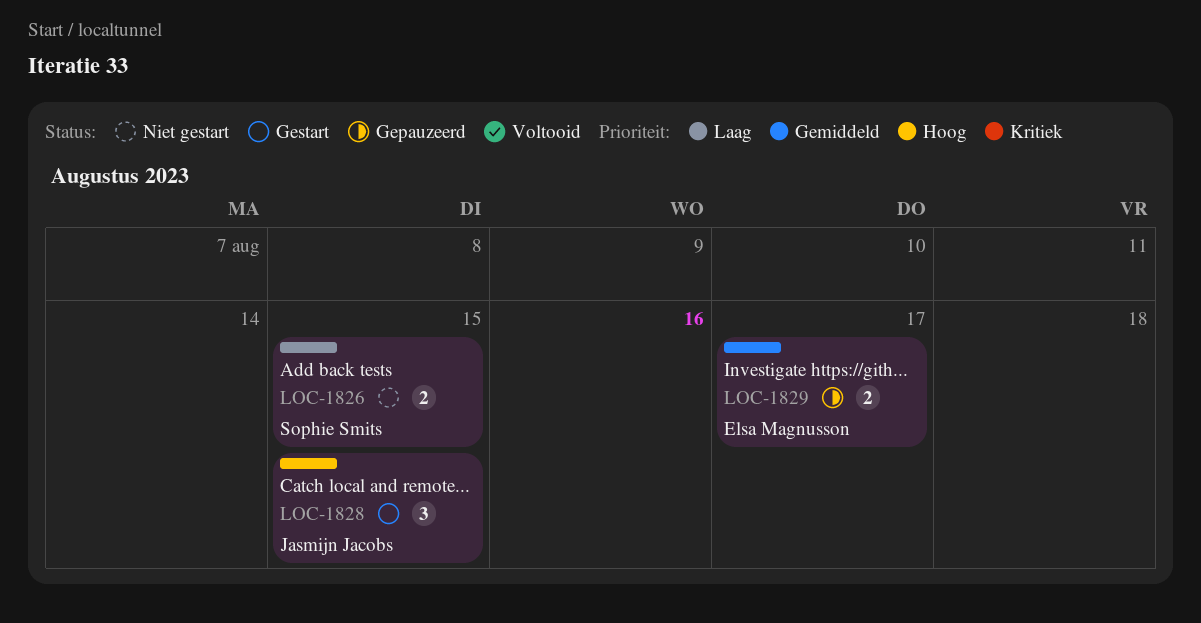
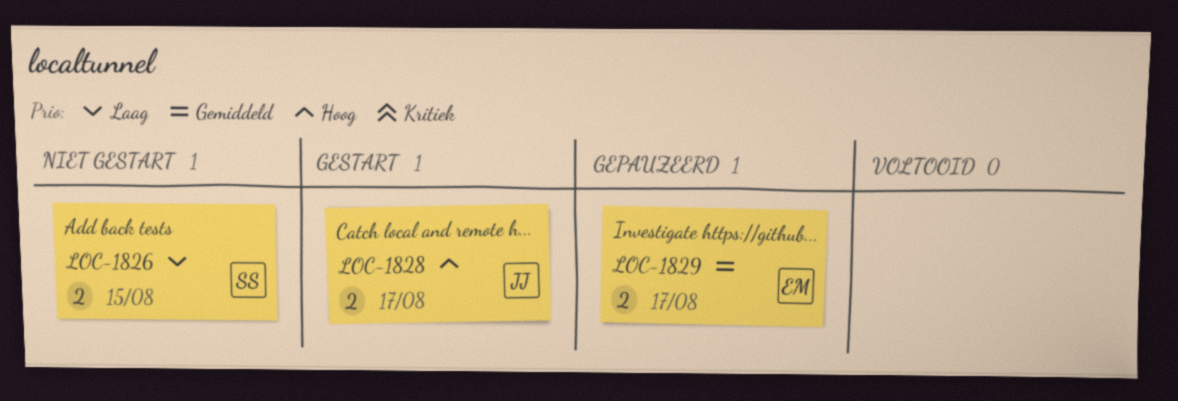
LOC-1828, estimate: 3 -> 2
LOC-1828, due: Aug 15 -> Aug 17

